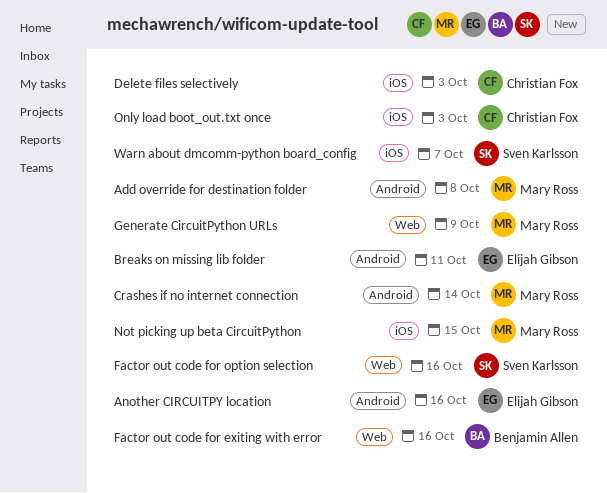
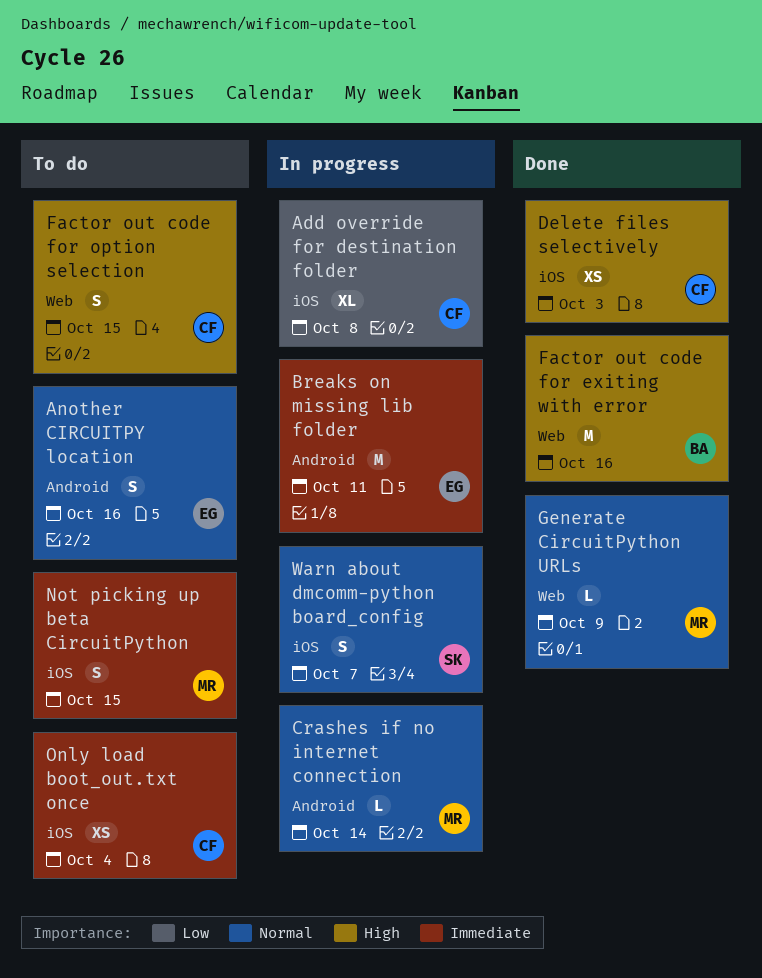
Add override for destination folder, owner: Mary Ross -> Christian Fox
Add override for destination folder, label: Android -> iOS
Factor out code for option selection, owner: Sven Karlsson -> Christian Fox
Factor out code for option selection, due: Oct 16 -> Oct 15
Only load boot_out.txt once, due: Oct 3 -> Oct 4

